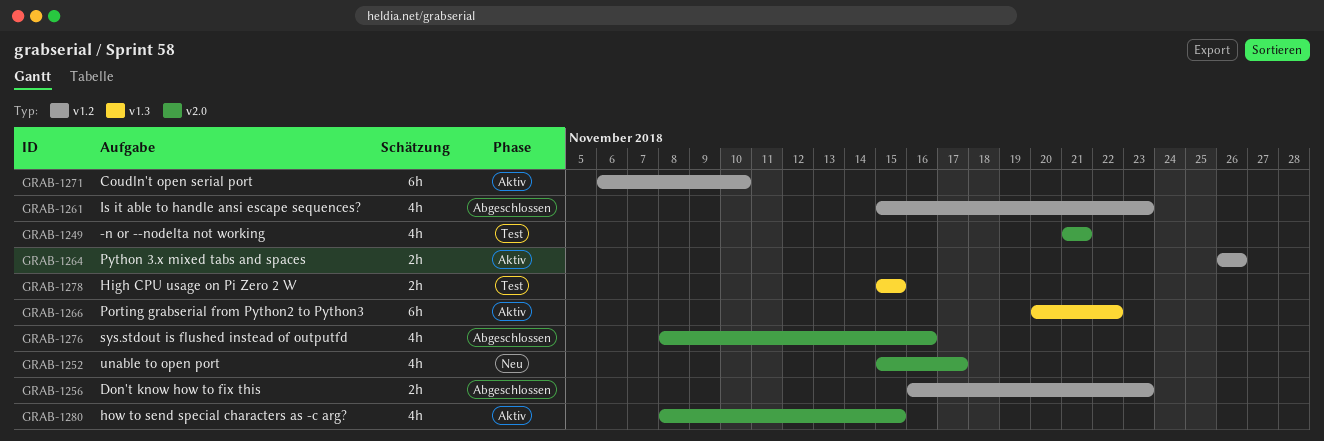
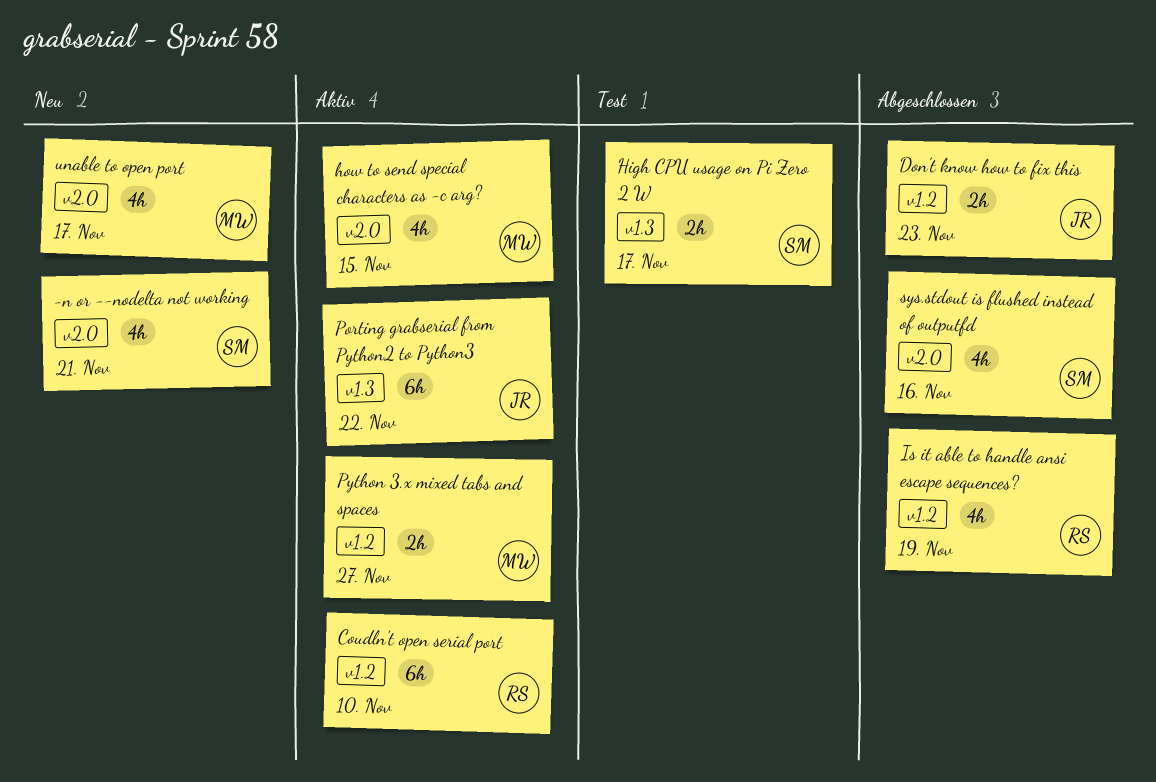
-n or --nodelta not working, status: Test -> Neu
High CPU usage on Pi Zero 2 W, due: Nov 15 -> Nov 17
Is it able to handle ansi escape sequences?, due: Nov 23 -> Nov 19
Python 3.x mixed tabs and spaces, due: Nov 26 -> Nov 27

